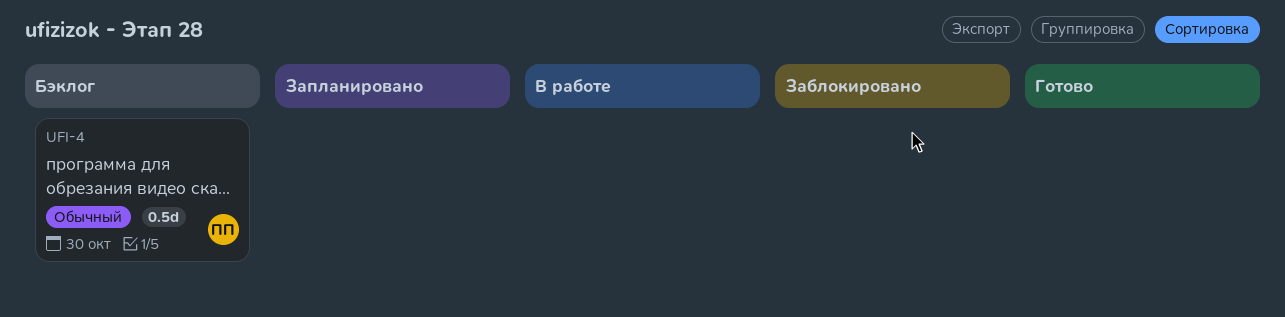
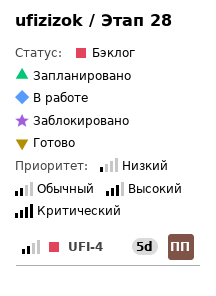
UFI-4, estimate: 0.5d -> 5d

